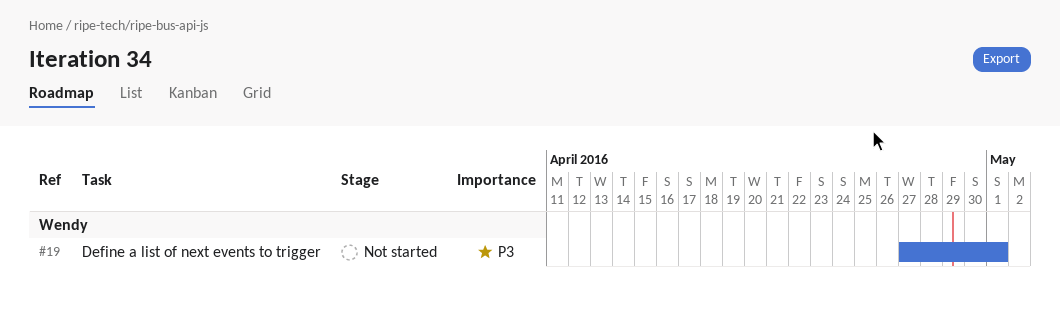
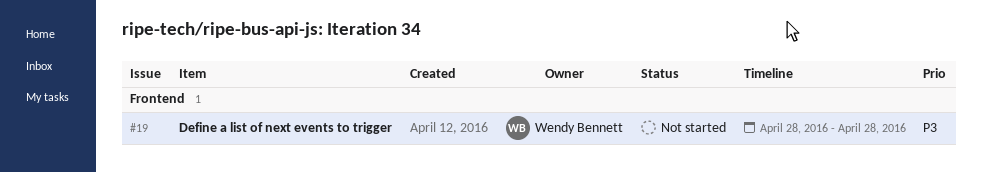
#19, start: Apr 27 -> Apr 28
#19, due: May 1 -> Apr 28

